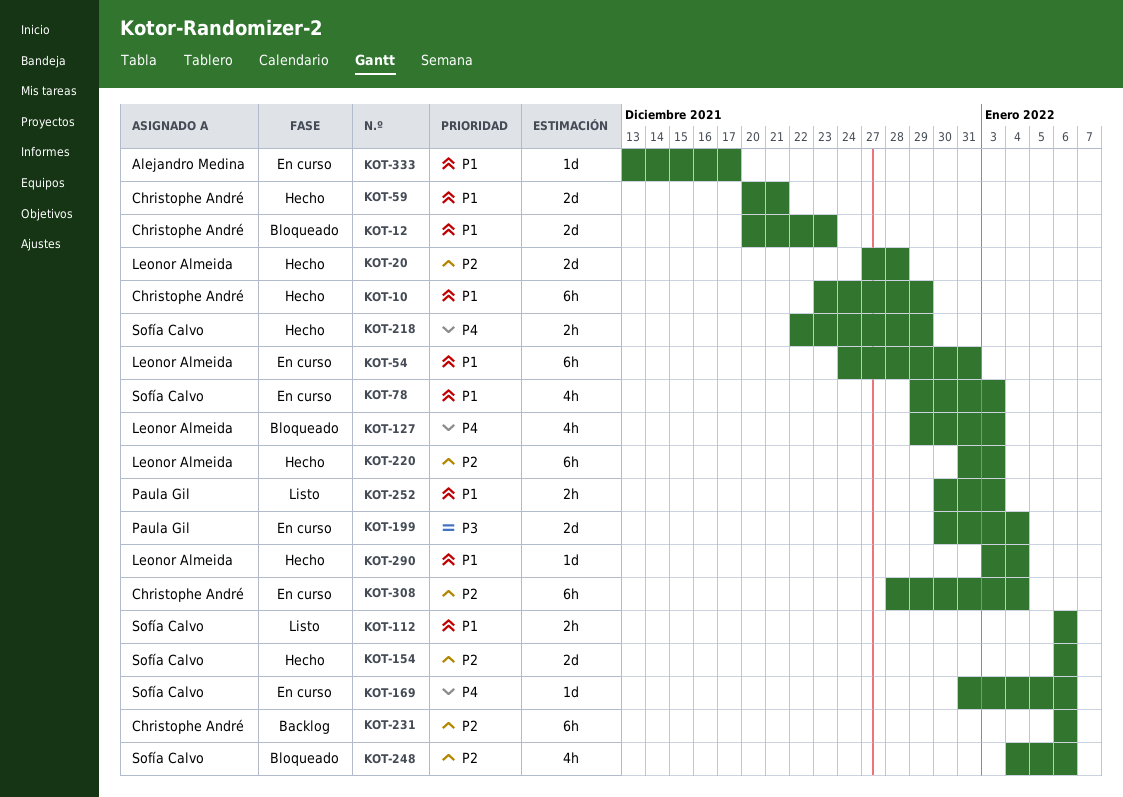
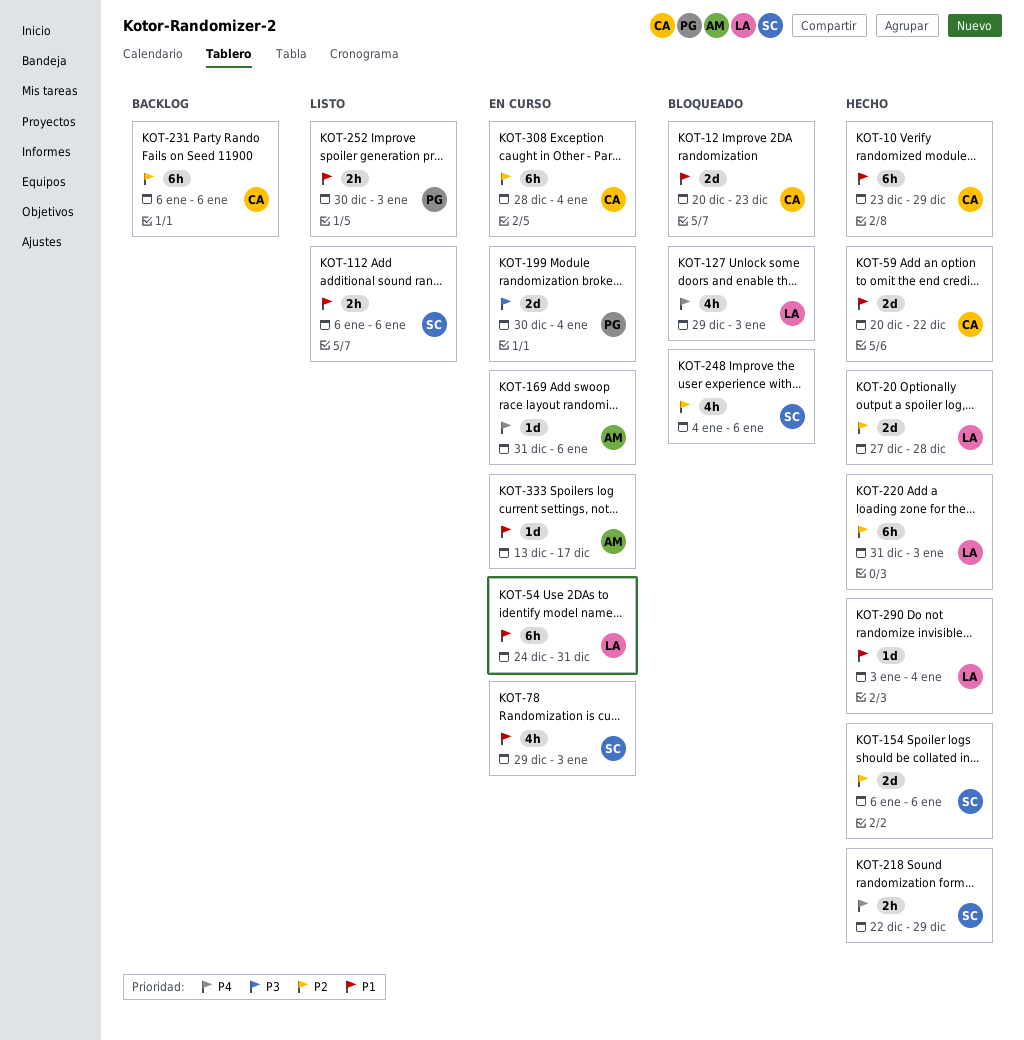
KOT-59, due: Dec 21 -> Dec 22
KOT-169, owner: Sofía Calvo -> Alejandro Medina

